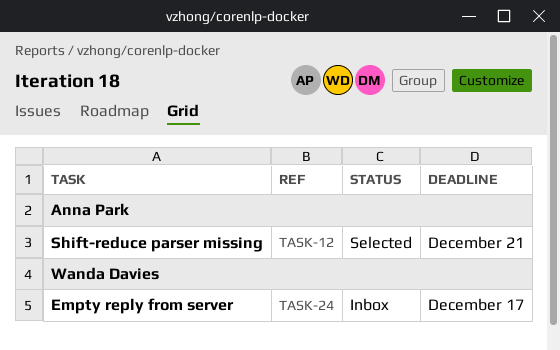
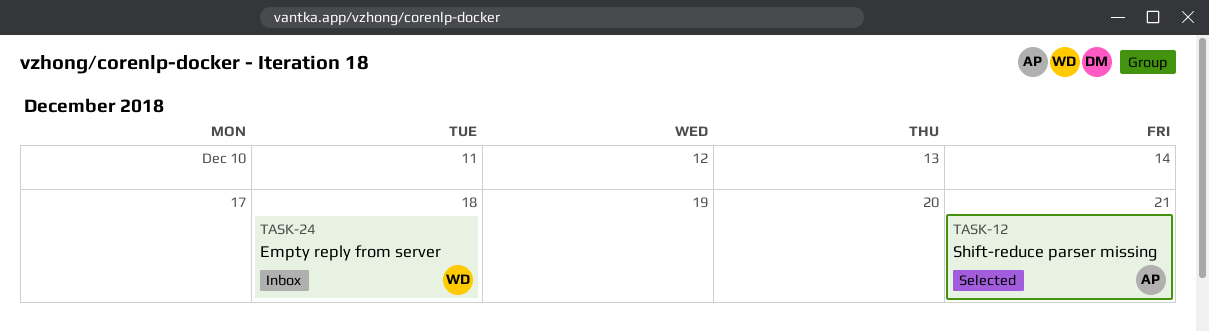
TASK-24, due: Dec 17 -> Dec 18

